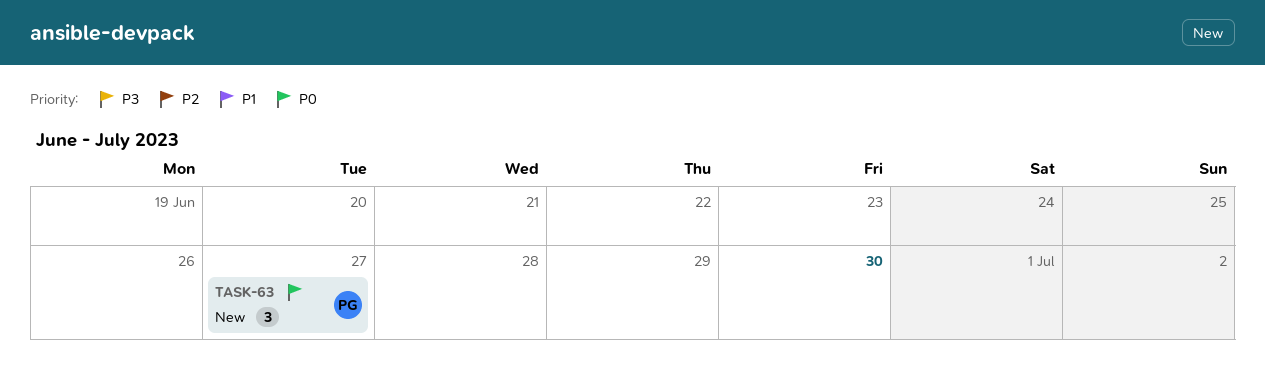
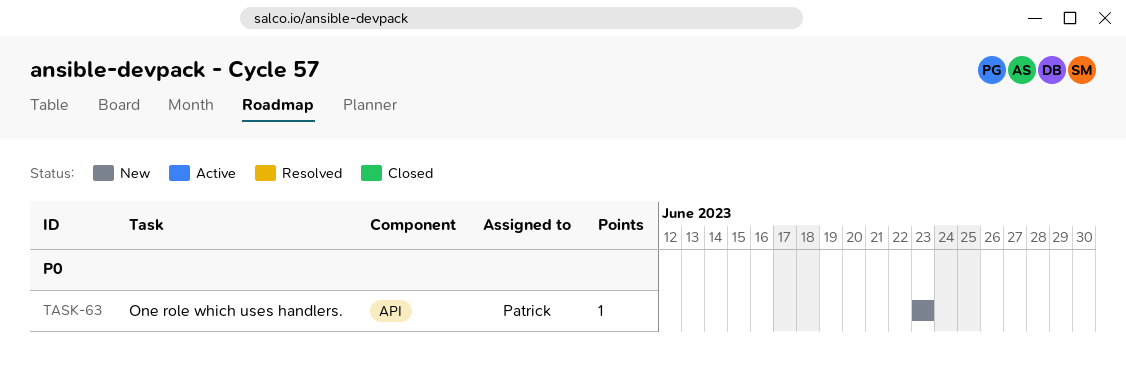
TASK-63, estimate: 3 -> 1
TASK-63, due: Jun 27 -> Jun 23

